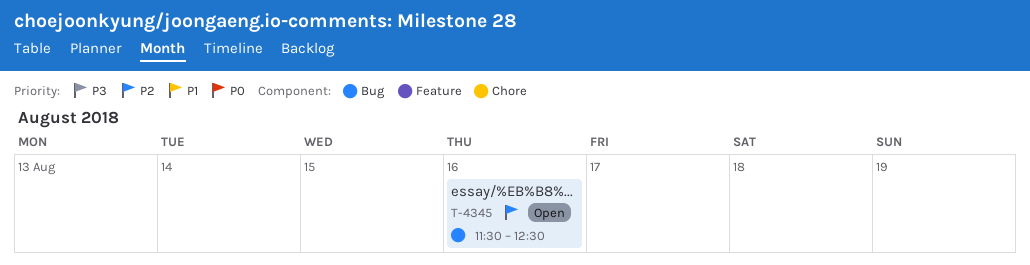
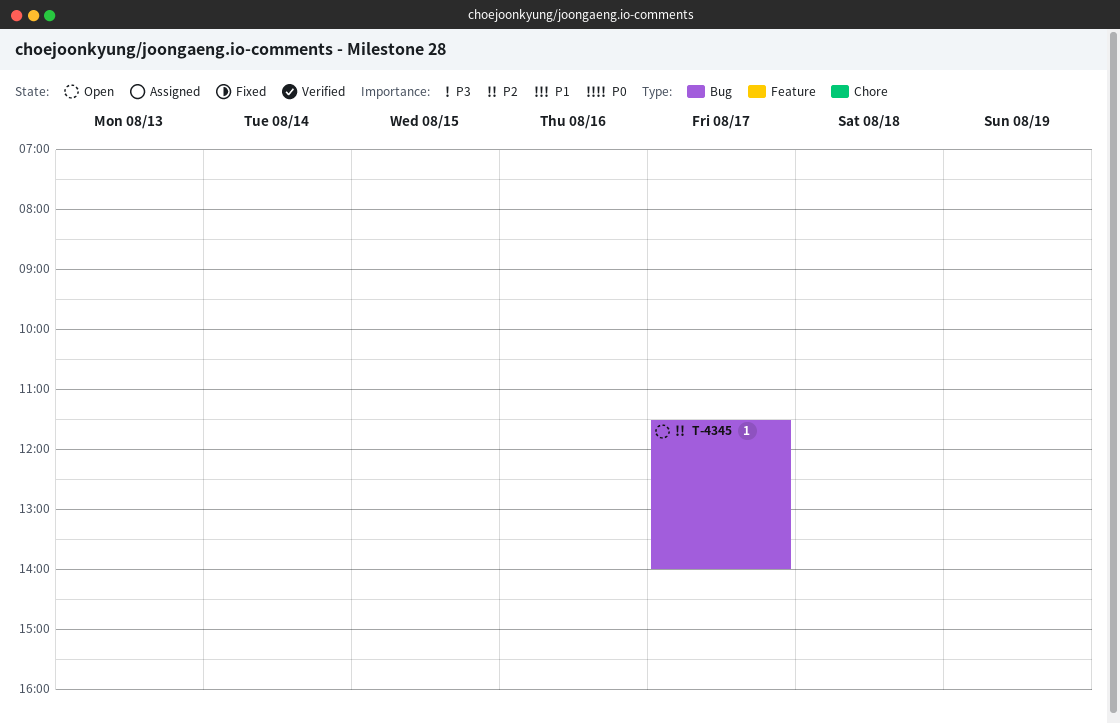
T-4345, day: Aug 16 -> Aug 17
T-4345, ends: 12:30 -> 14:00

